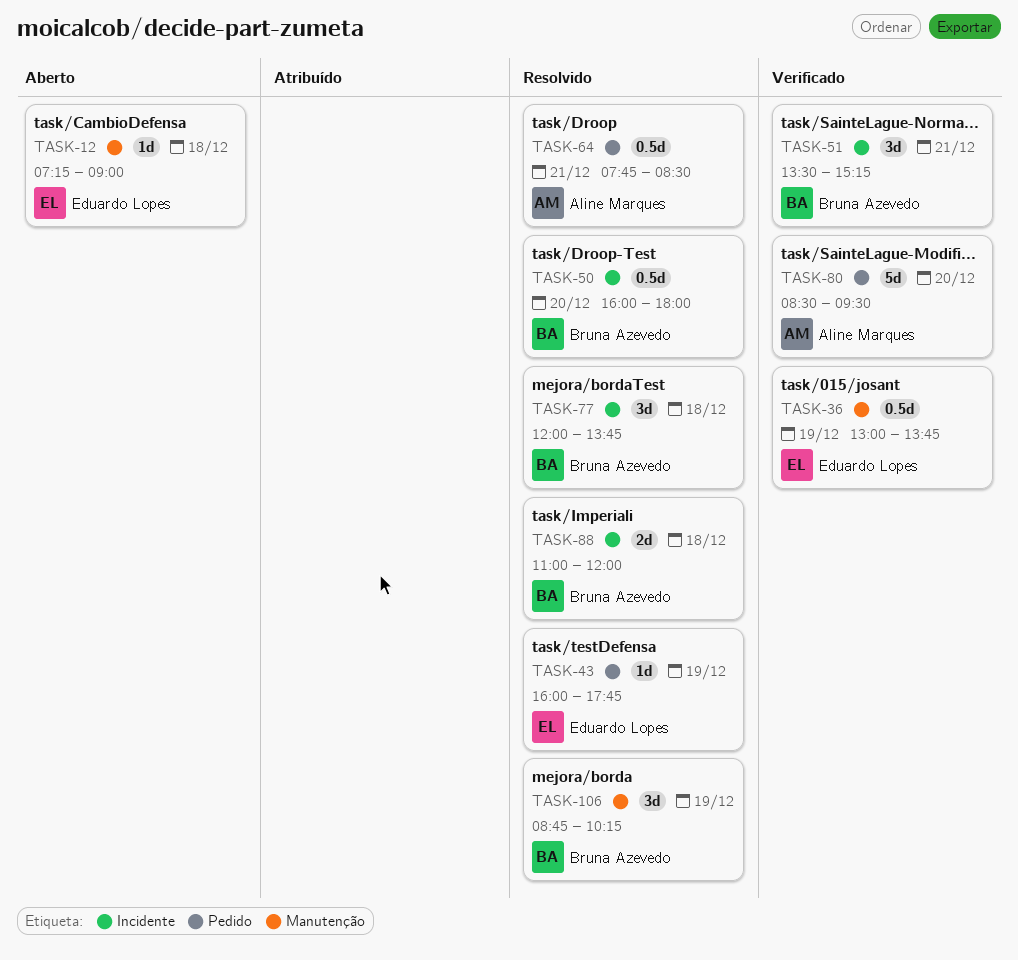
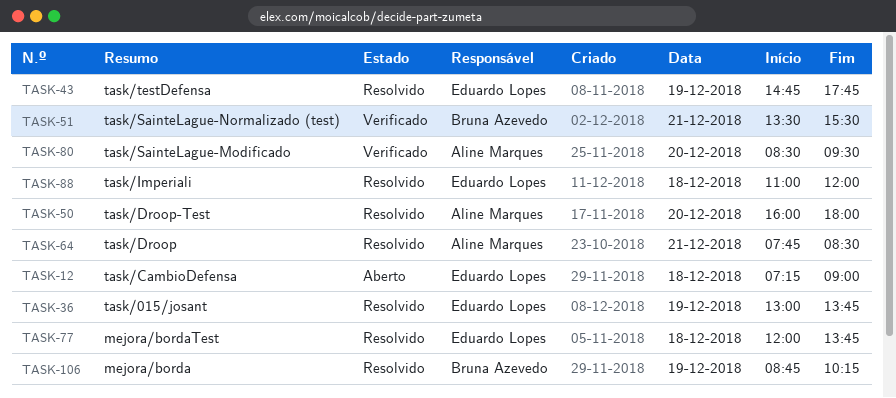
TASK-36, status: Verificado -> Resolvido
TASK-43, begins: 16:00 -> 14:45
TASK-50, owner: Bruna Azevedo -> Aline Marques
TASK-51, ends: 15:15 -> 15:30
TASK-77, owner: Bruna Azevedo -> Eduardo Lopes
TASK-88, owner: Bruna Azevedo -> Eduardo Lopes

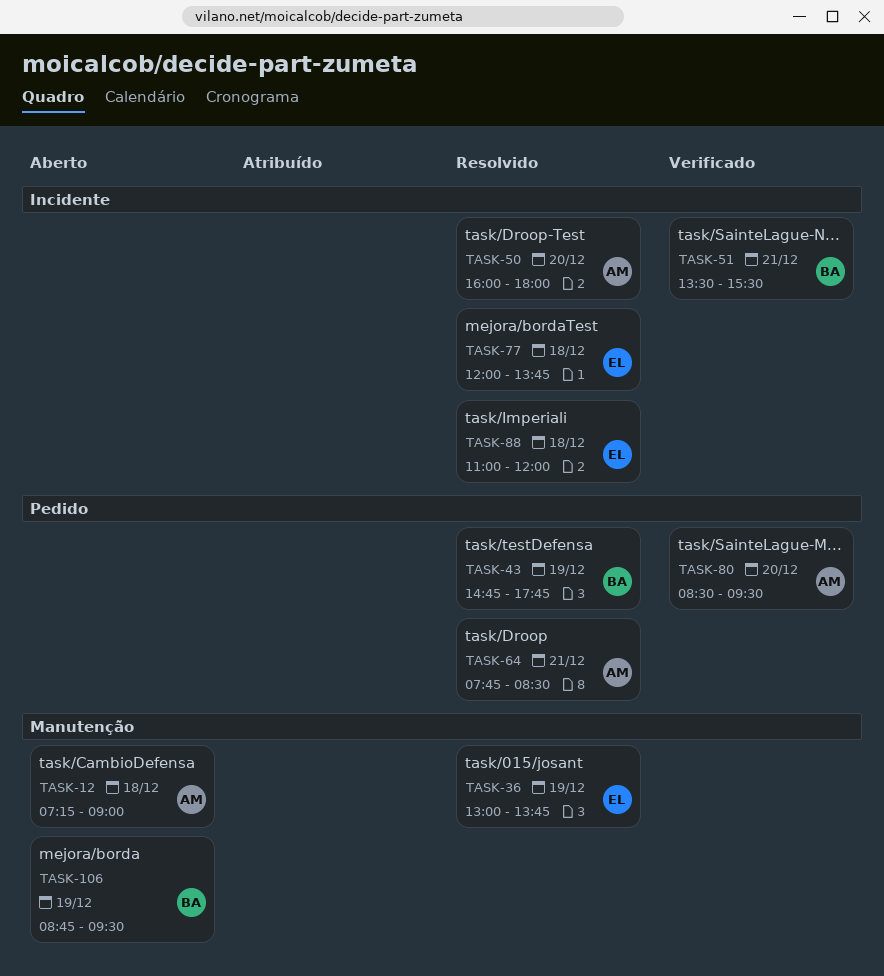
TASK-12, owner: Eduardo Lopes -> Aline Marques
TASK-43, owner: Eduardo Lopes -> Bruna Azevedo
TASK-106, status: Resolvido -> Aberto
TASK-106, ends: 10:15 -> 09:30

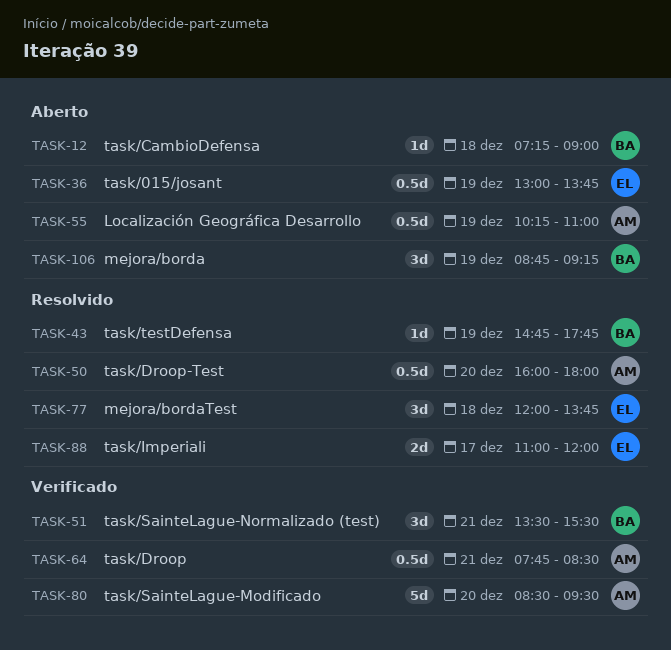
TASK-12, owner: AM -> BA
TASK-36, status: Resolvido -> Aberto
TASK-55: none -> present
TASK-64, status: Resolvido -> Verificado
TASK-88, day: Dec 18 -> Dec 17
TASK-106, ends: 09:30 -> 09:15

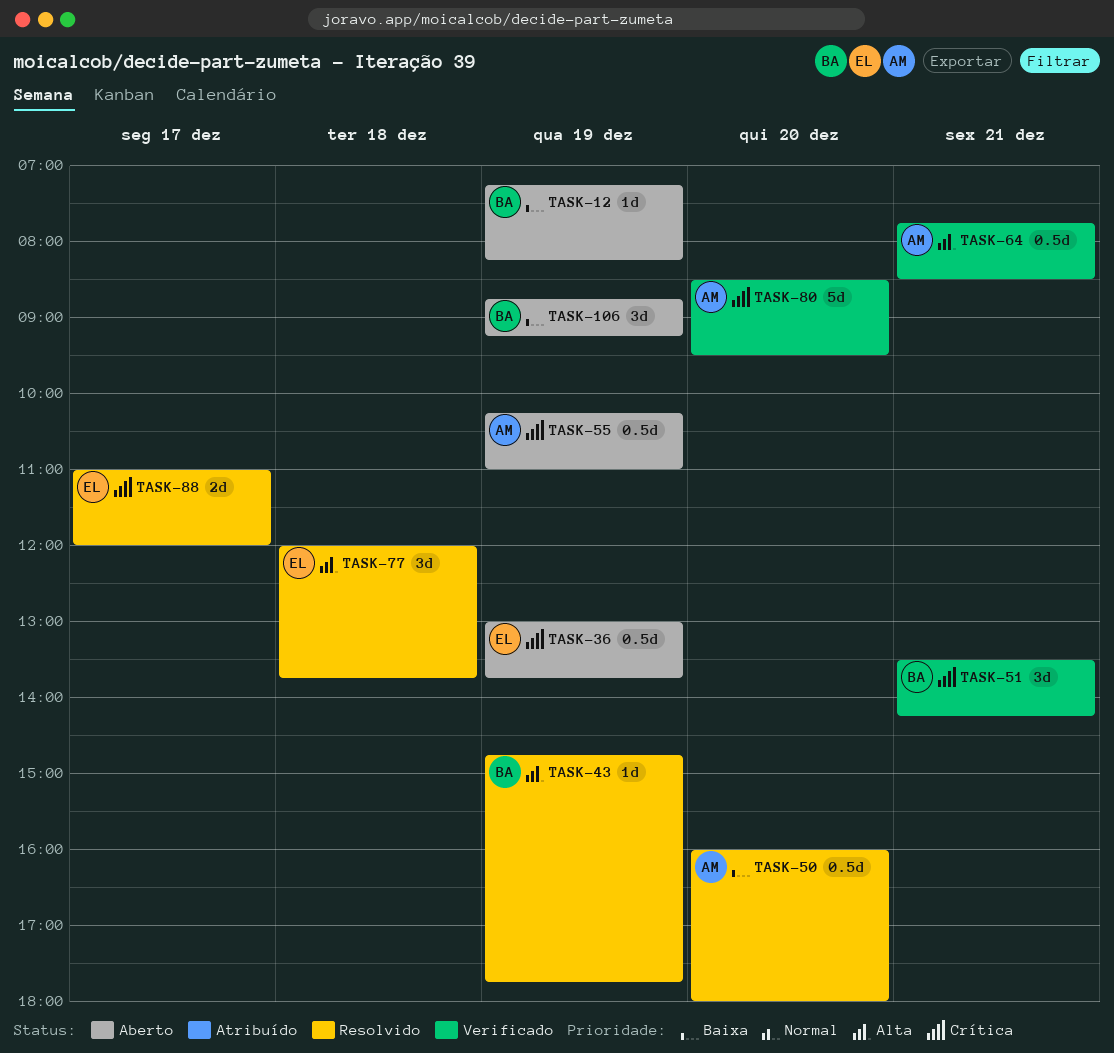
TASK-12, day: Dec 18 -> Dec 19
TASK-12, ends: 09:00 -> 08:15
TASK-51, ends: 15:30 -> 14:15

